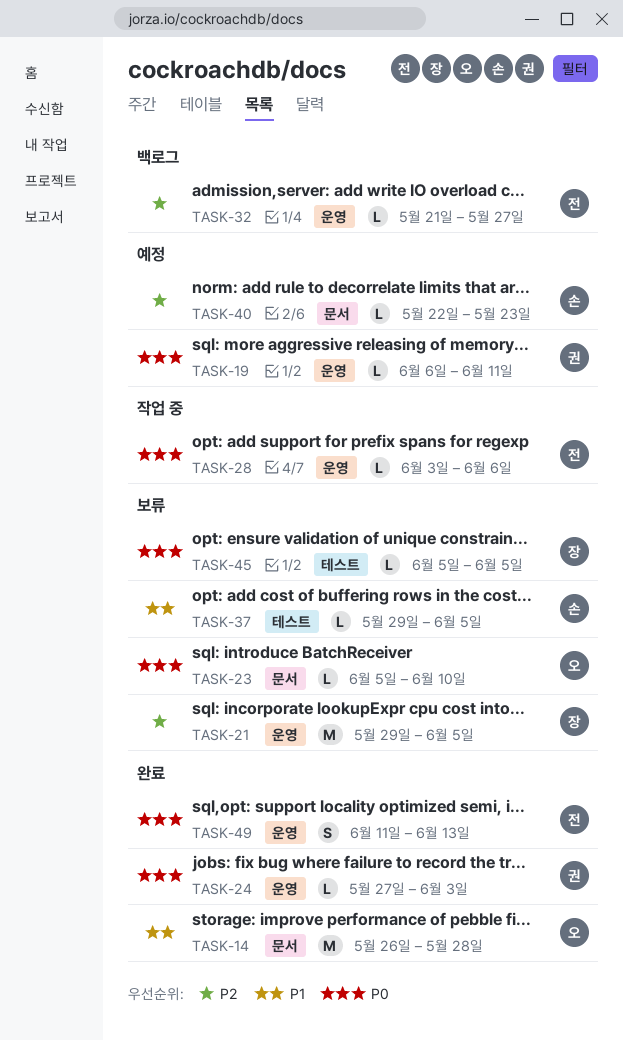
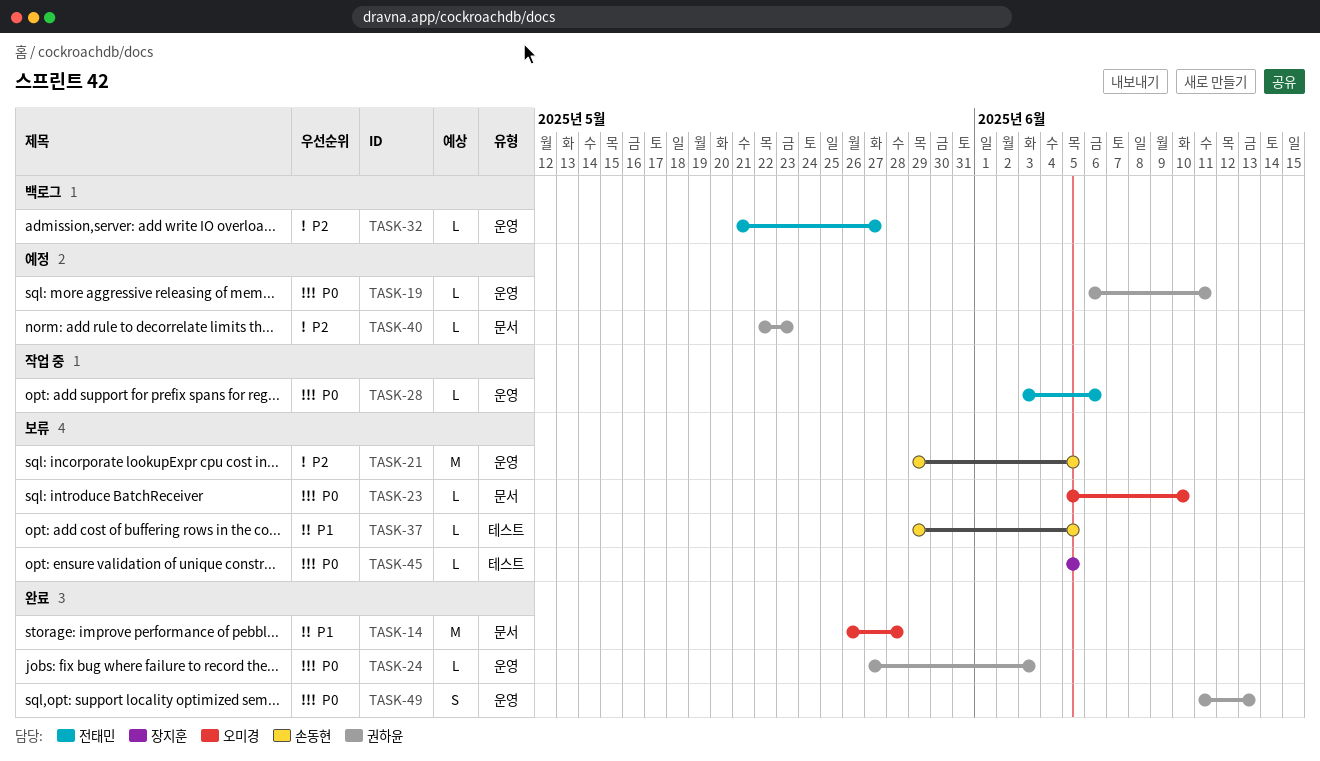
TASK-21, owner: 장지훈 -> 손동현
TASK-40, owner: 손동현 -> 권하윤
TASK-49, owner: 전태민 -> 권하윤

